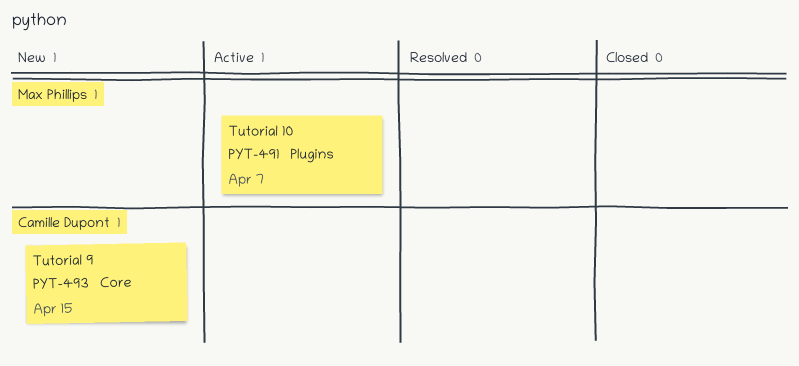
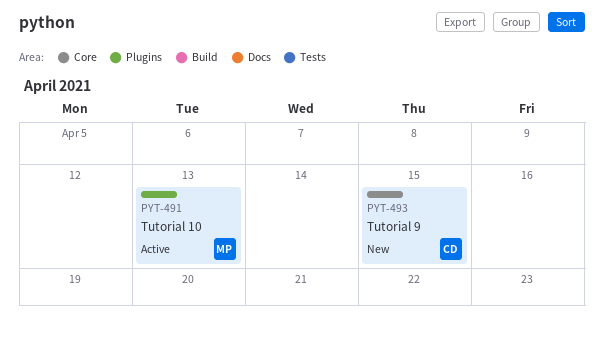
PYT-491, due: Apr 7 -> Apr 13

